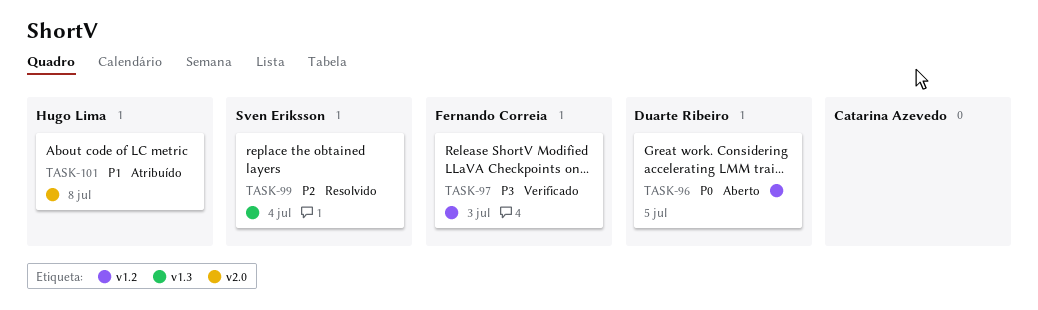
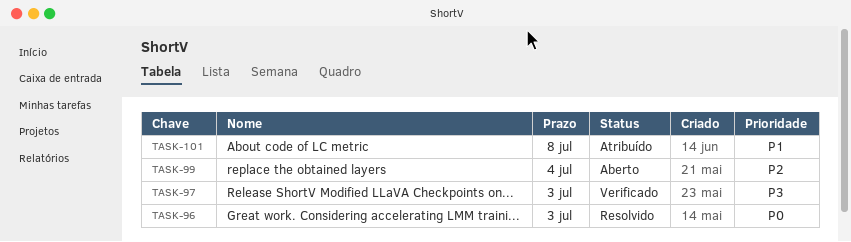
TASK-96, status: Aberto -> Resolvido
TASK-96, due: Jul 5 -> Jul 3
TASK-99, status: Resolvido -> Aberto

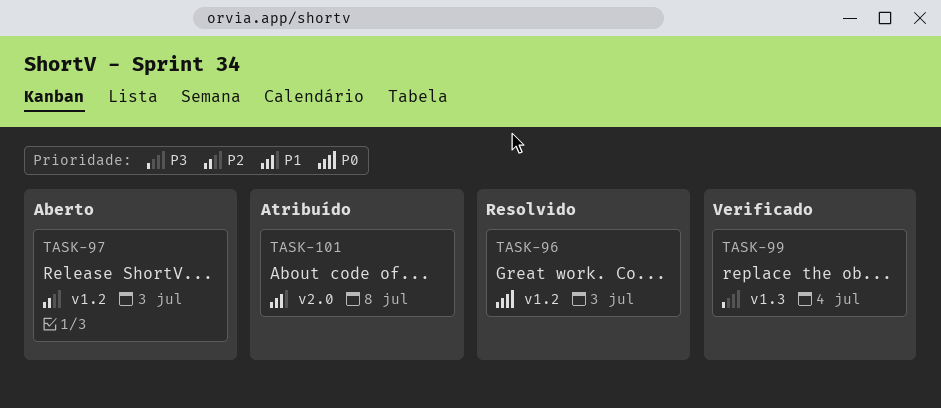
TASK-97, status: Verificado -> Aberto
TASK-97, priority: P3 -> P2
TASK-99, status: Aberto -> Verificado
TASK-99, priority: P2 -> P3

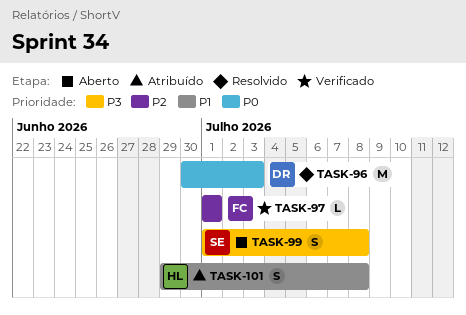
TASK-97, status: Aberto -> Verificado
TASK-97, due: Jul 3 -> Jul 1
TASK-99, status: Verificado -> Aberto
TASK-99, due: Jul 4 -> Jul 8

